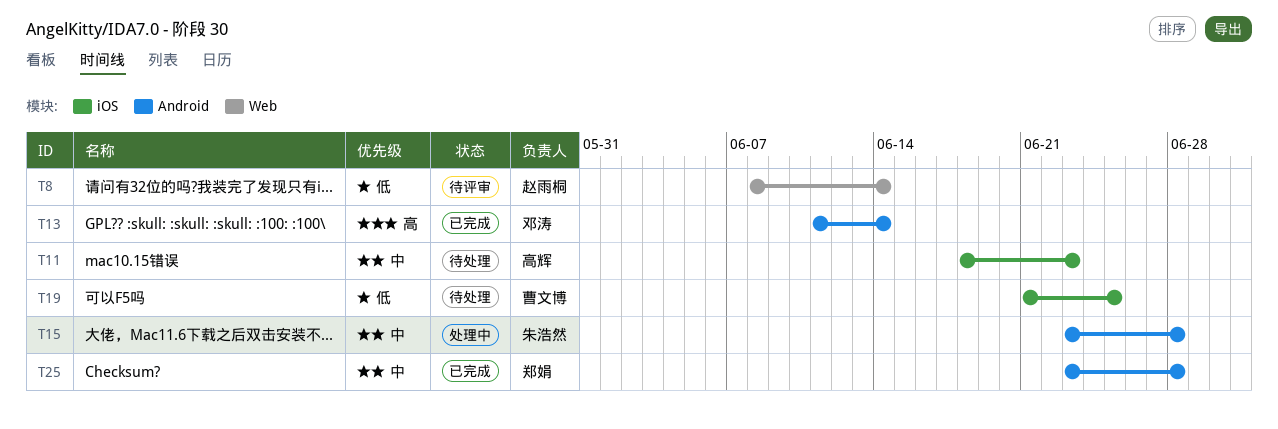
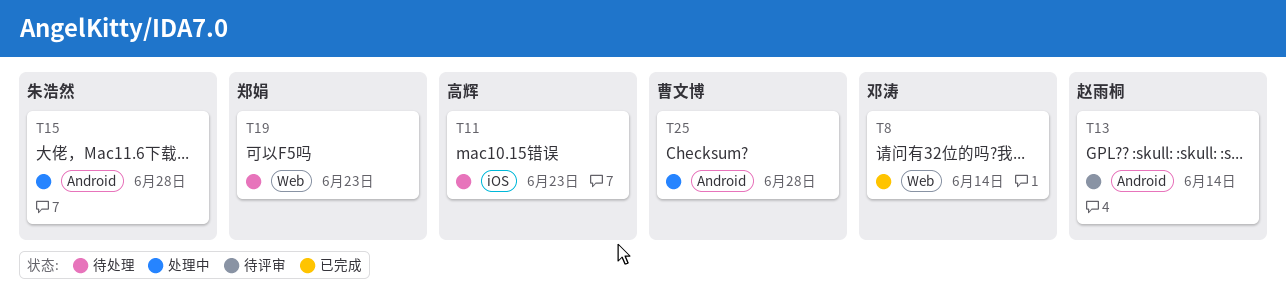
T8, status: 待评审 -> 已完成
T8, owner: 赵雨桐 -> 邓涛
T13, status: 已完成 -> 待评审
T13, owner: 邓涛 -> 赵雨桐
T19, owner: 曹文博 -> 郑娟
T19, label: iOS -> Web
T19, due: Jun 25 -> Jun 23
T25, status: 已完成 -> 处理中
T25, owner: 郑娟 -> 曹文博

